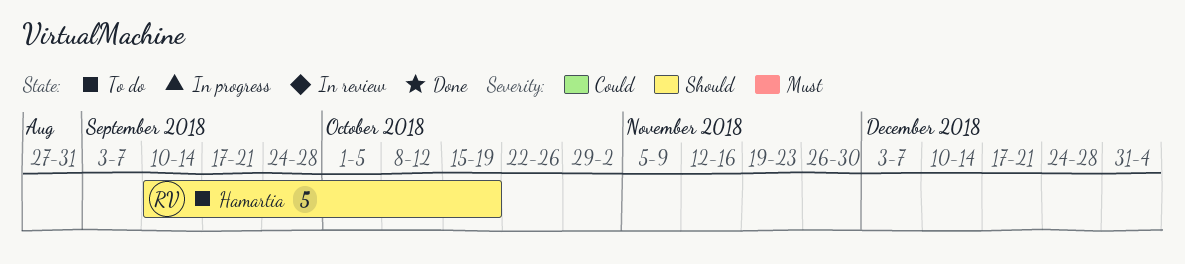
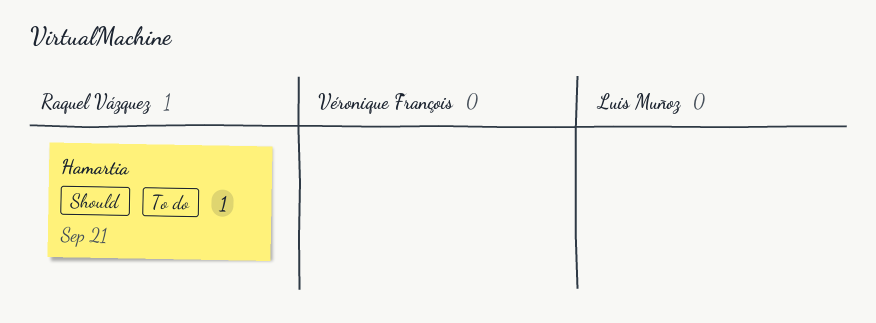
Hamartia, estimate: 5 -> 1
Hamartia, due: Oct 19 -> Sep 21

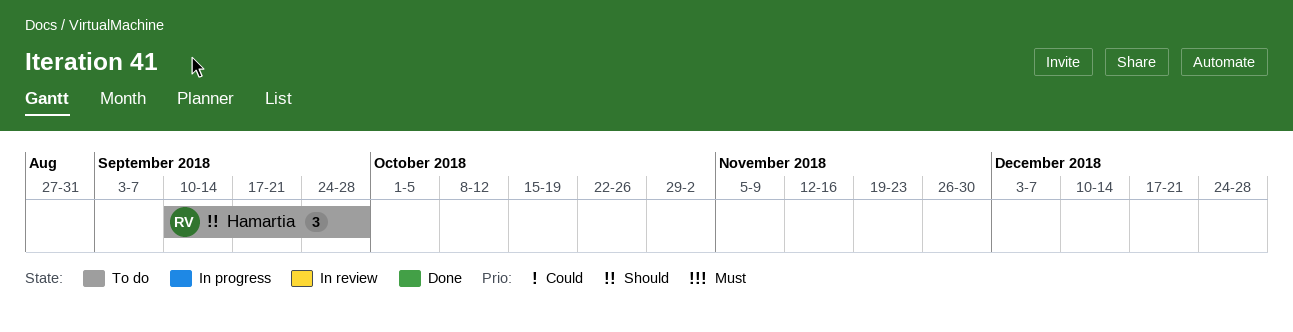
Hamartia, estimate: 1 -> 3
Hamartia, due: Sep 21 -> Sep 28

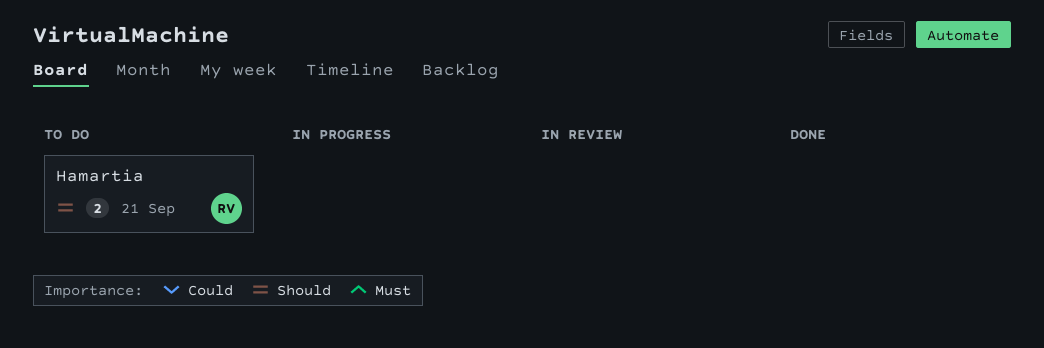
Hamartia, estimate: 3 -> 2
Hamartia, due: Sep 28 -> Sep 21

